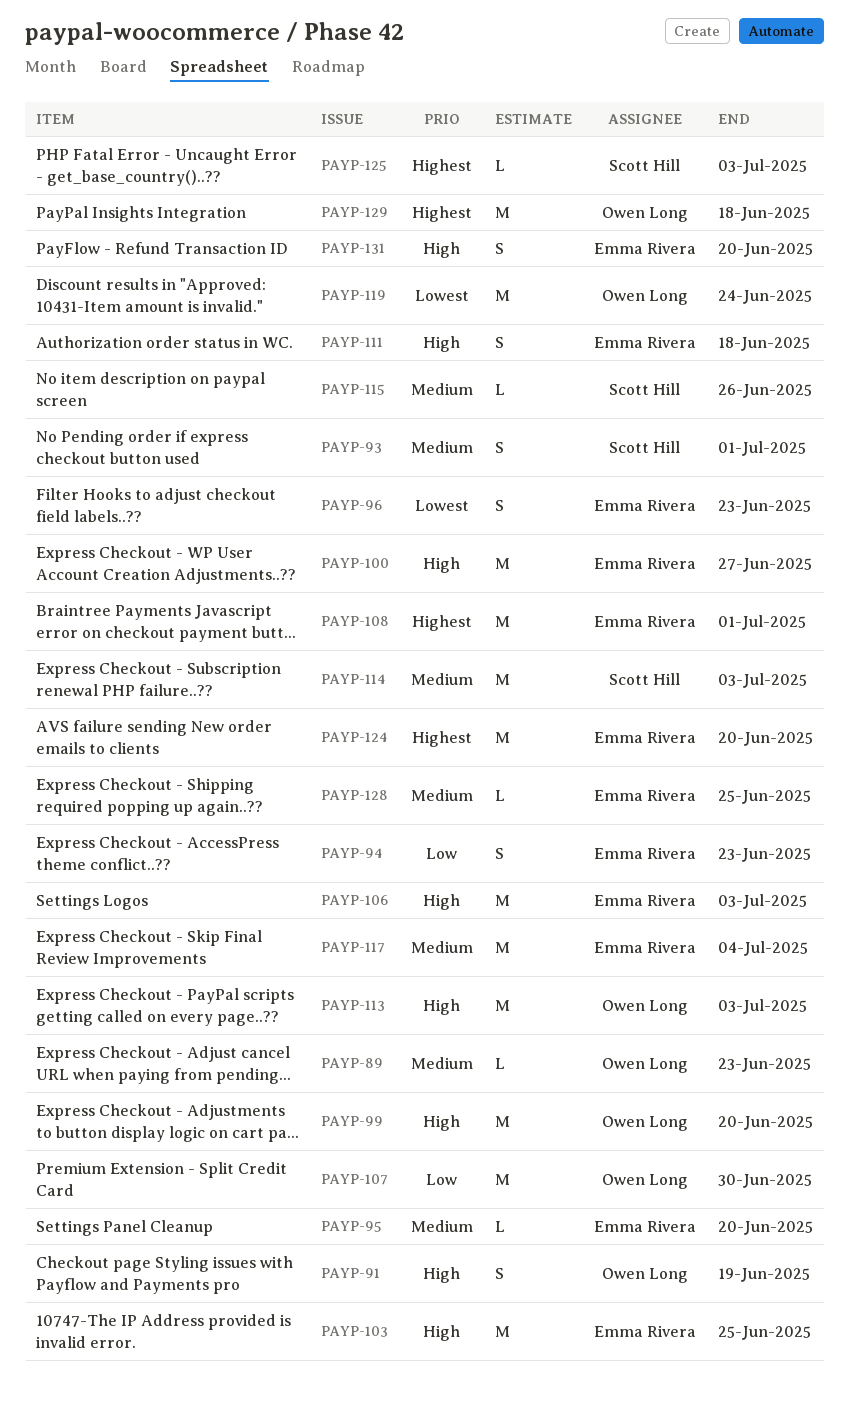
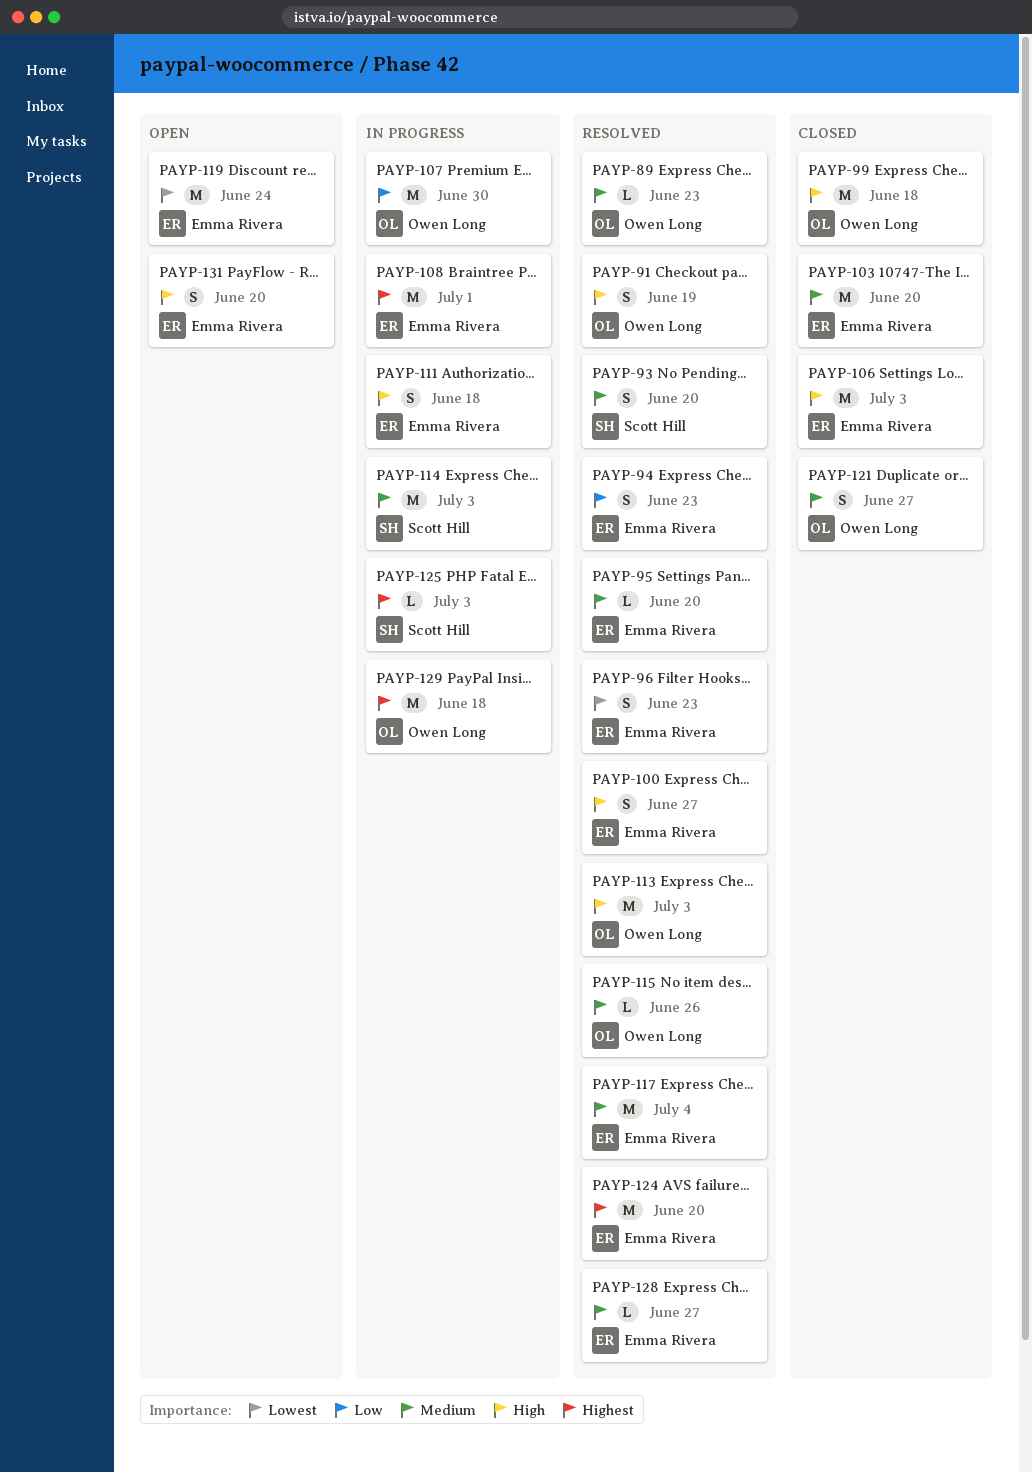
PAYP-93, due: Jul 1 -> Jun 20
PAYP-99, due: Jun 20 -> Jun 18
PAYP-100, estimate: M -> S
PAYP-103, priority: High -> Medium
PAYP-103, due: Jun 25 -> Jun 20
PAYP-115, owner: Scott Hill -> Owen Long
PAYP-119, owner: Owen Long -> Emma Rivera
PAYP-121: none -> present
PAYP-128, due: Jun 25 -> Jun 27

